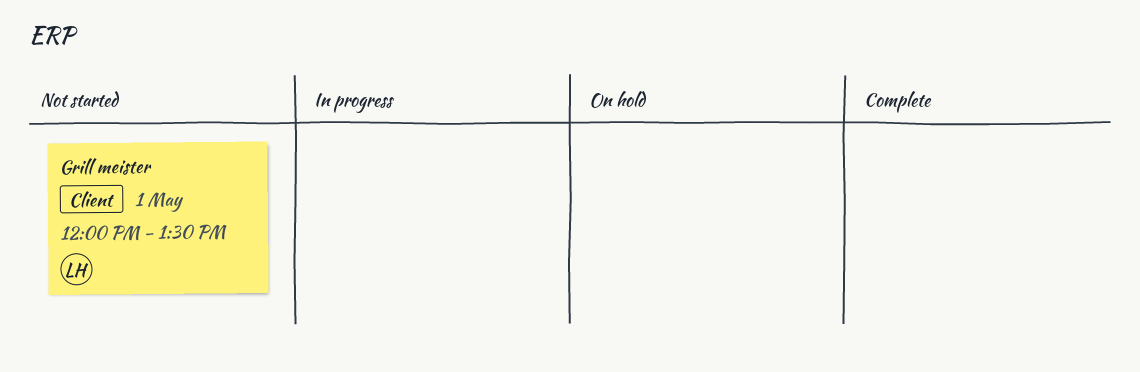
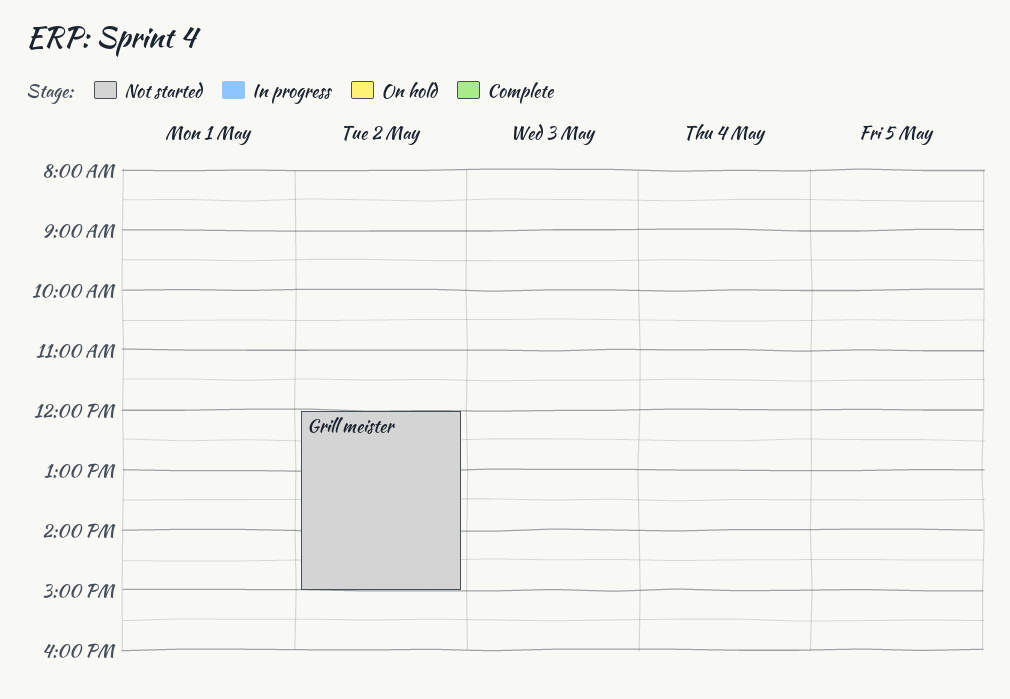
Grill meister, day: May 1 -> May 2
Grill meister, ends: 13:30 -> 15:00

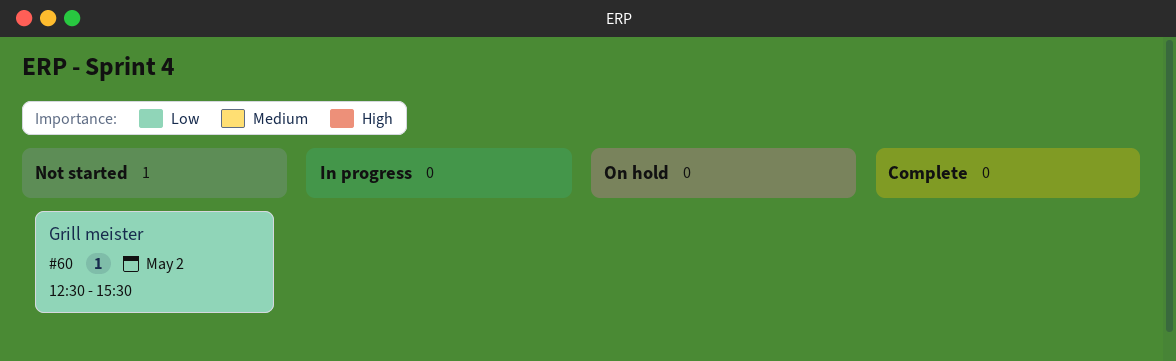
Grill meister, begins: 12:00 -> 12:30
Grill meister, ends: 15:00 -> 15:30

